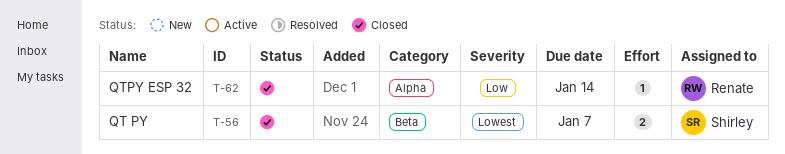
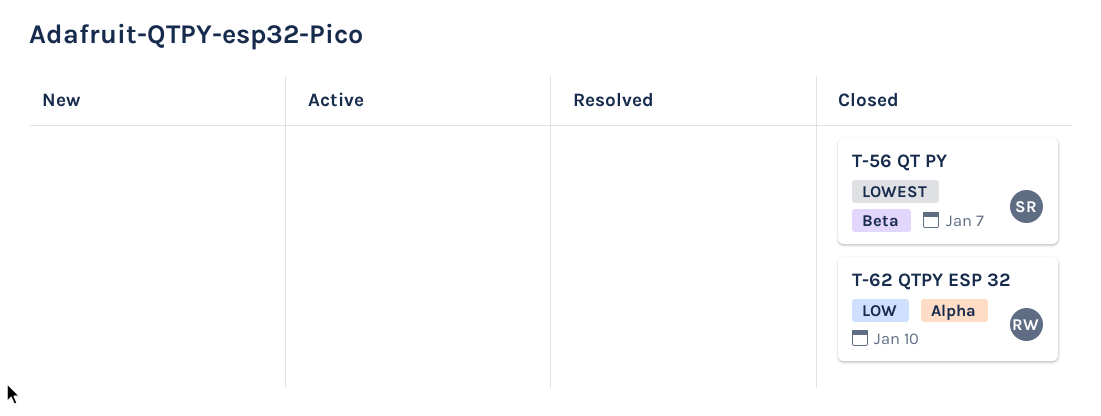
T-62, due: Jan 14 -> Jan 10

